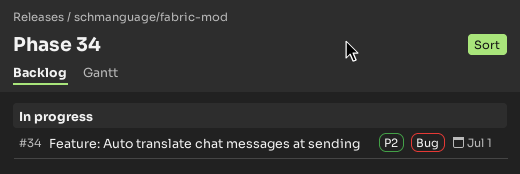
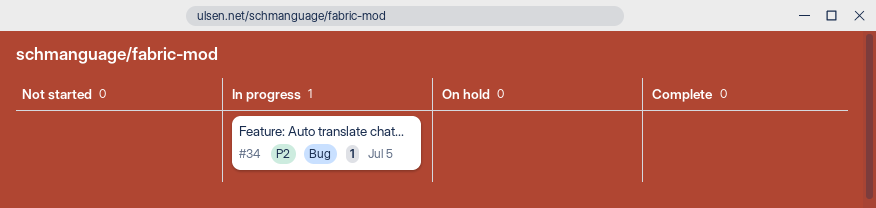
#34, due: Jul 1 -> Jul 5

